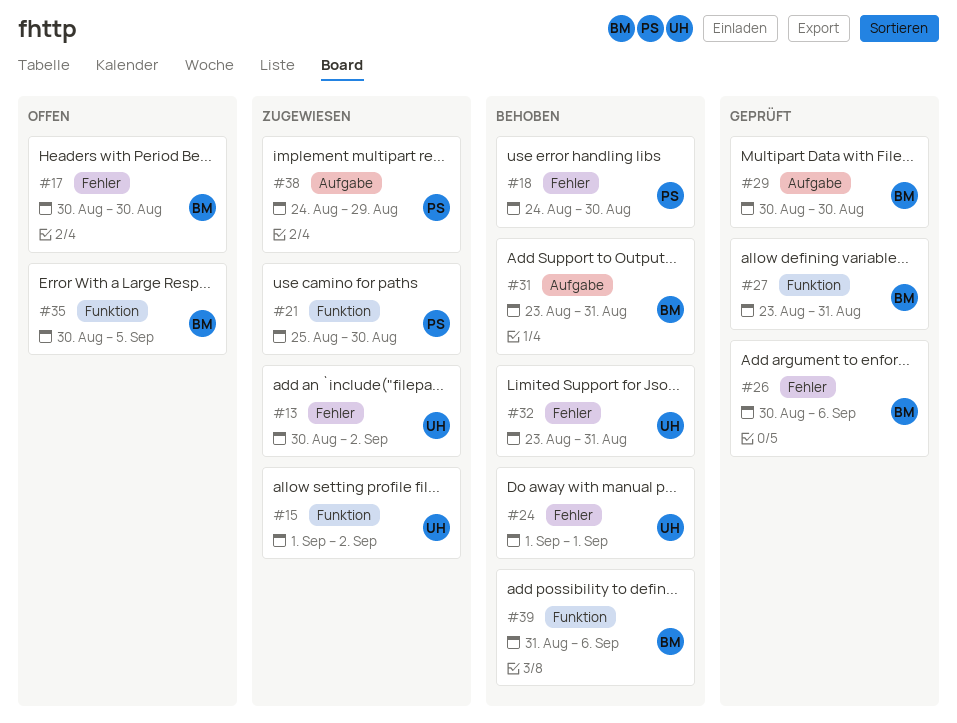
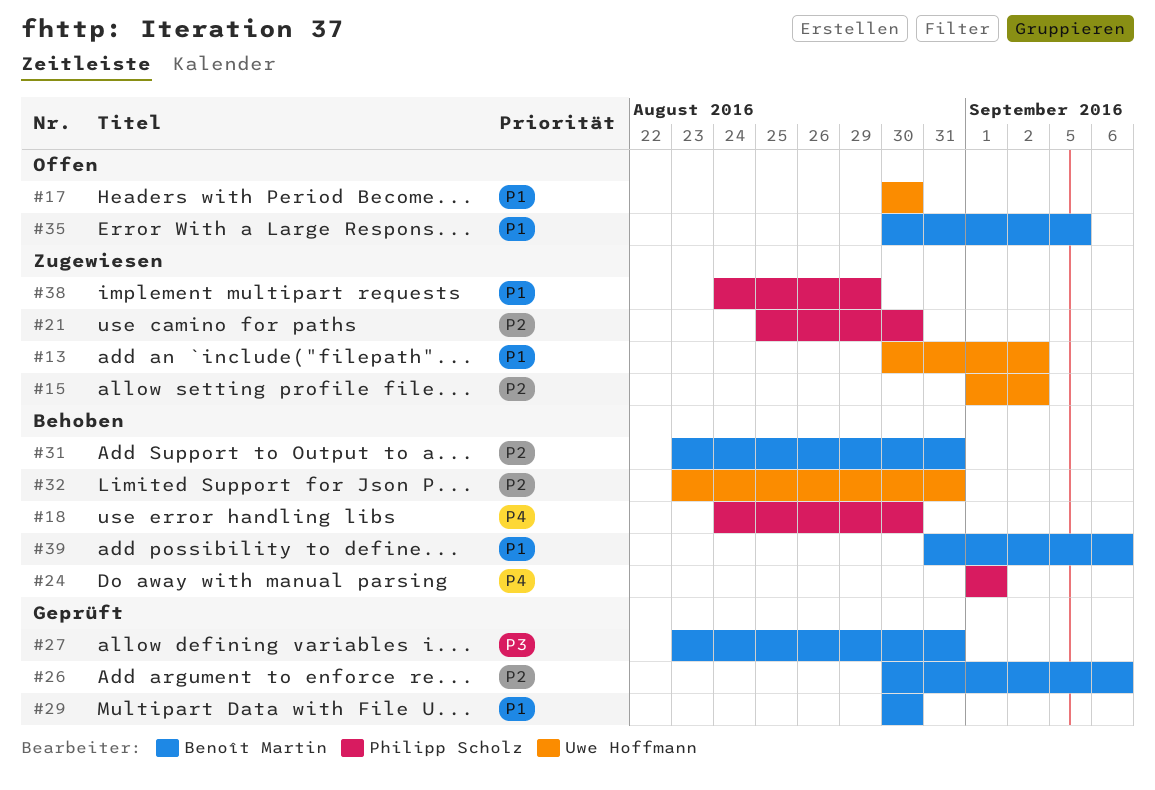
#17, owner: Benoît Martin -> Uwe Hoffmann
#24, owner: Uwe Hoffmann -> Philipp Scholz

